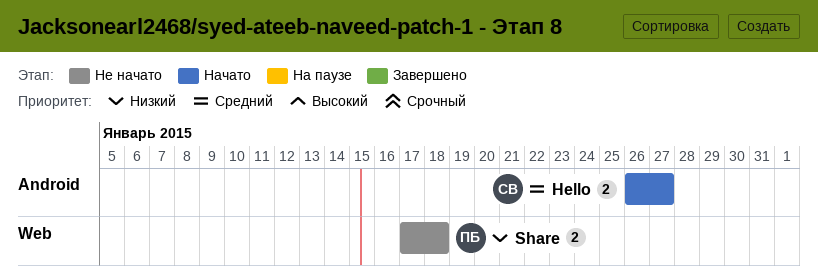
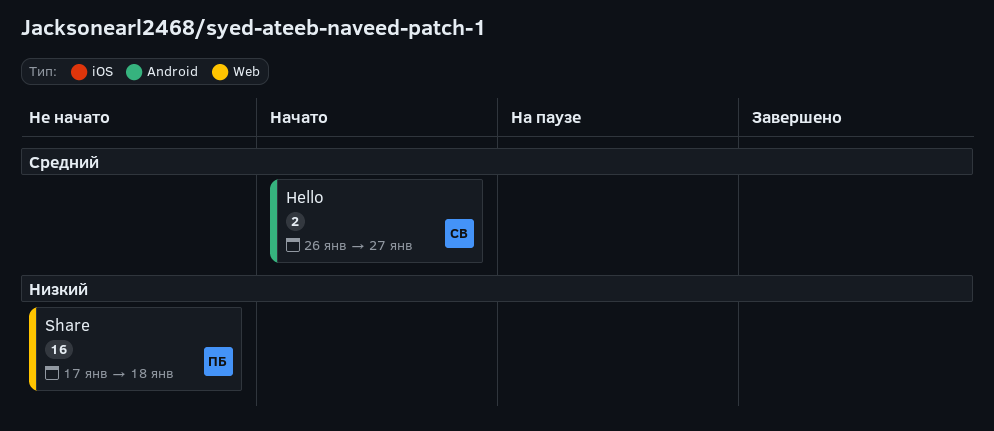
Share, estimate: 2 -> 16

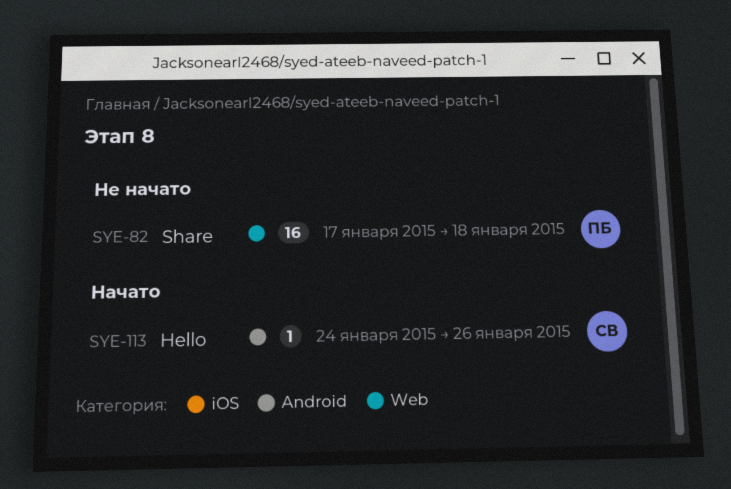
Hello, estimate: 2 -> 1
Hello, start: Jan 26 -> Jan 24
Hello, due: Jan 27 -> Jan 26

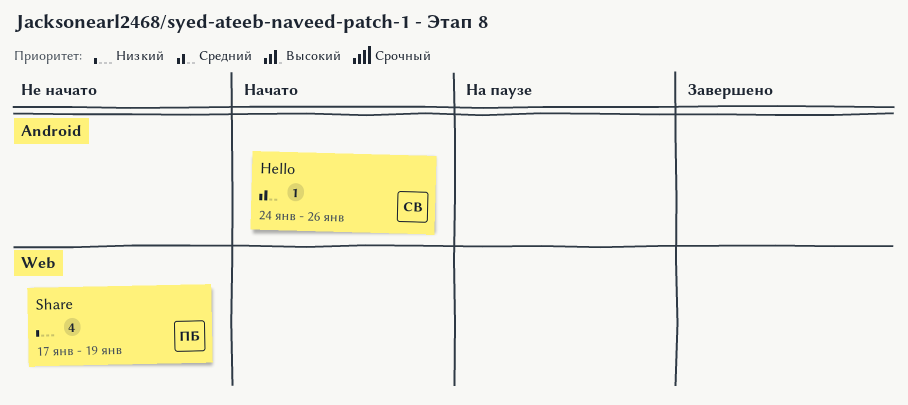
Share, estimate: 16 -> 4
Share, due: Jan 18 -> Jan 19

